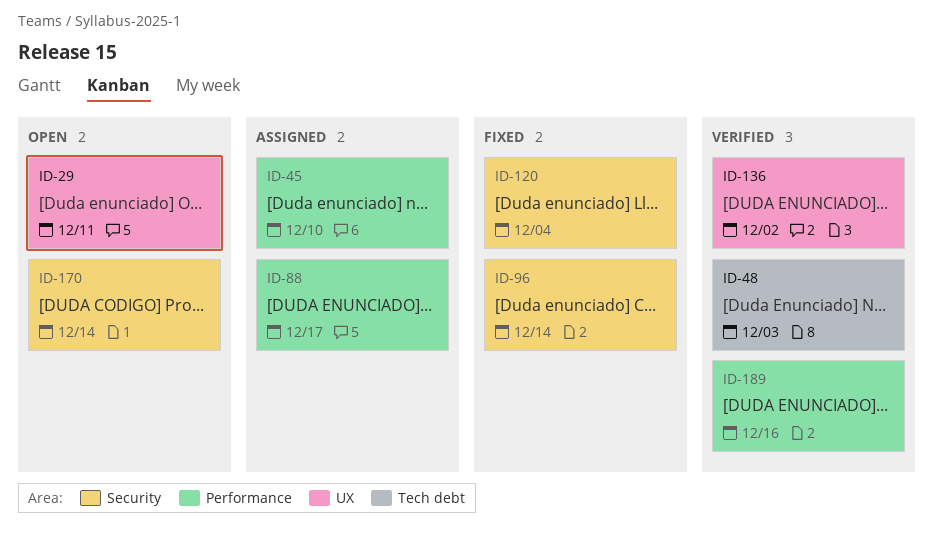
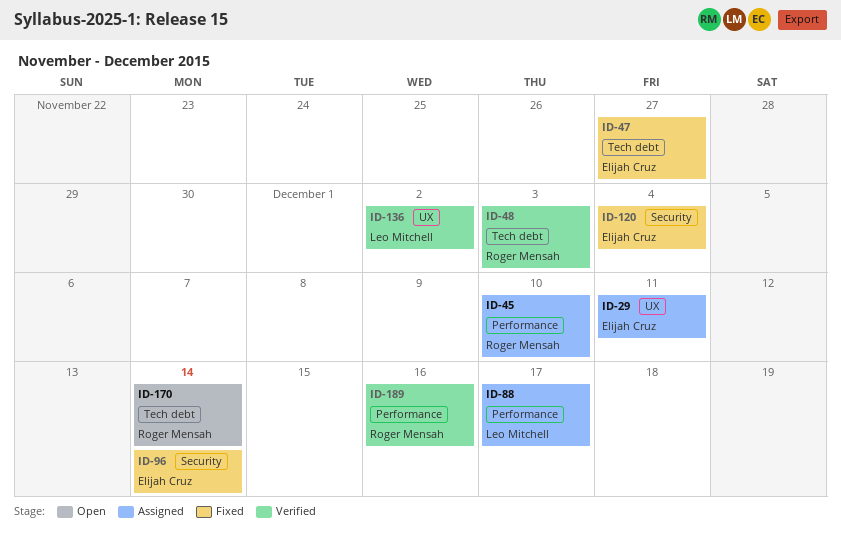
ID-29, status: Open -> Assigned
ID-47: none -> present
ID-170, label: Security -> Tech debt

